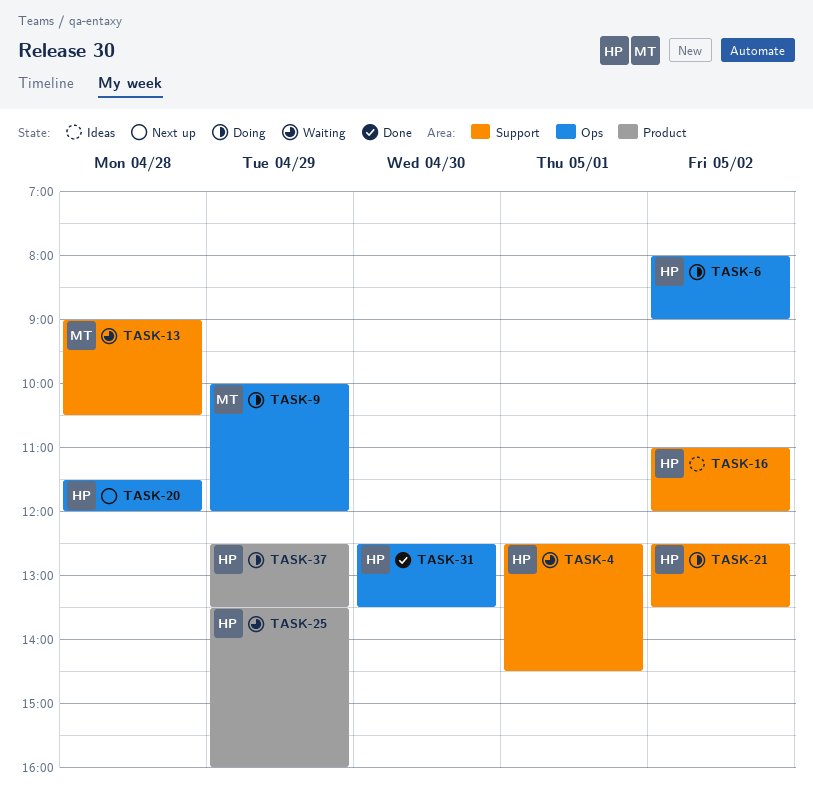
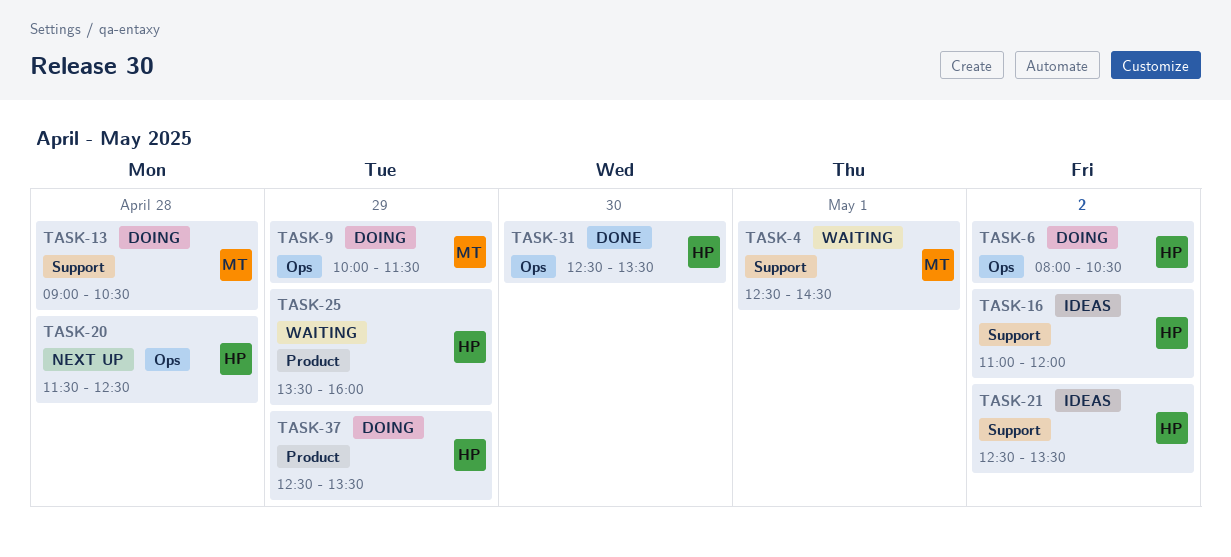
TASK-4, owner: HP -> MT
TASK-6, ends: 09:00 -> 10:30
TASK-9, ends: 12:00 -> 11:30
TASK-13, status: Waiting -> Doing
TASK-20, ends: 12:00 -> 12:30
TASK-21, status: Doing -> Ideas

